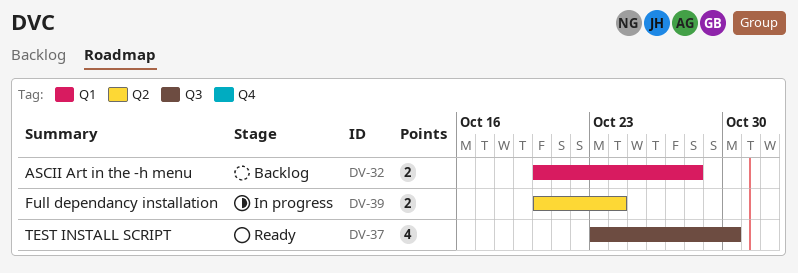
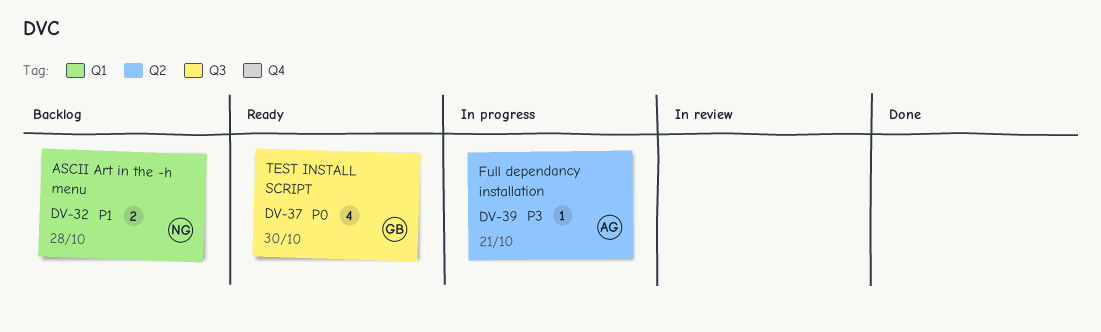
DV-39, estimate: 2 -> 1
DV-39, due: Oct 24 -> Oct 21

